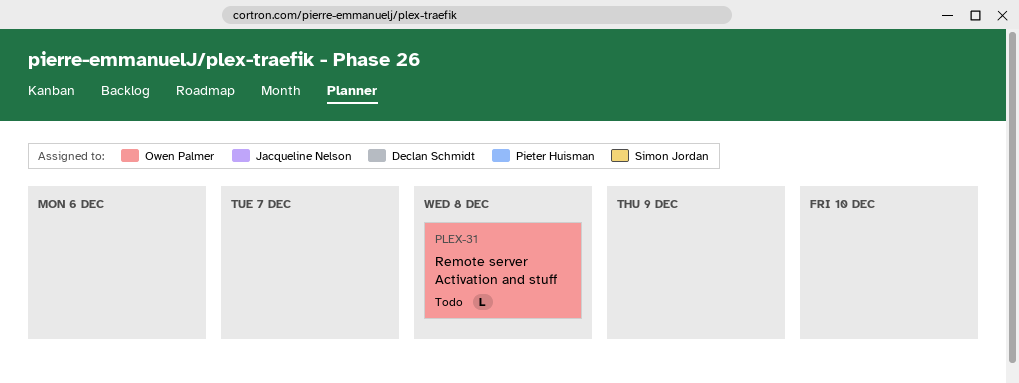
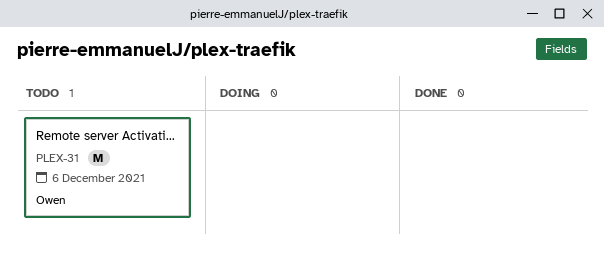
PLEX-31, estimate: L -> M
PLEX-31, due: Dec 8 -> Dec 6

